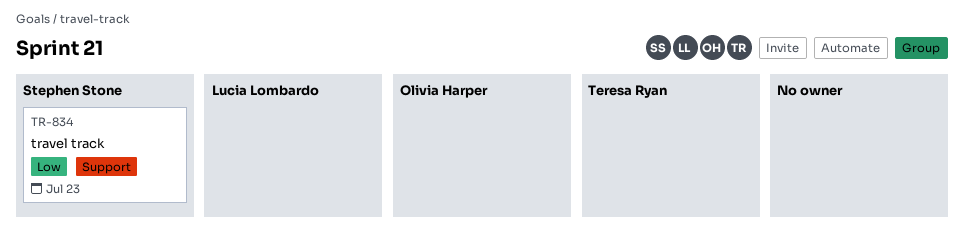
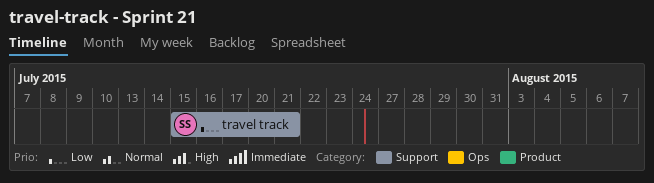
travel track, due: Jul 23 -> Jul 21

